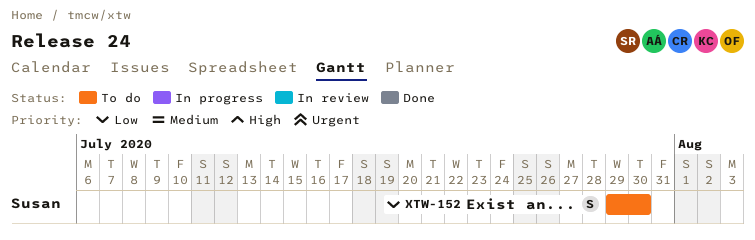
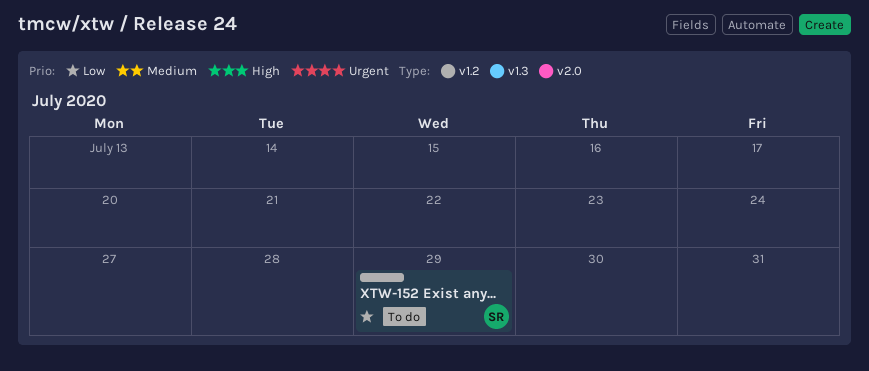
XTW-152, due: Jul 30 -> Jul 29

